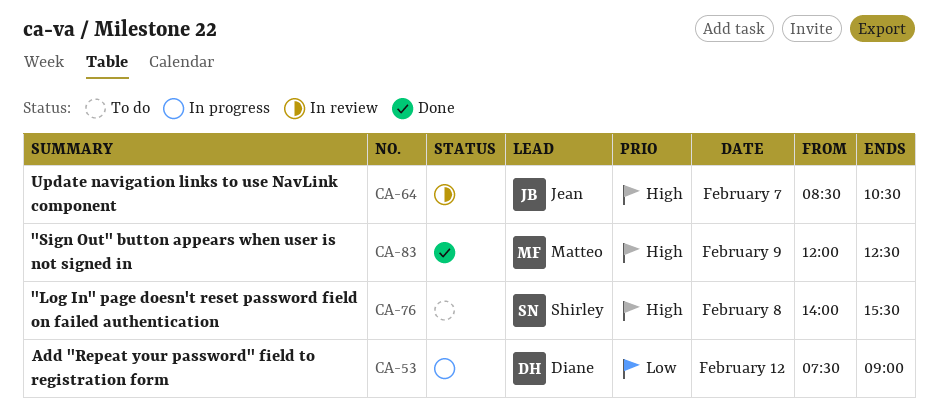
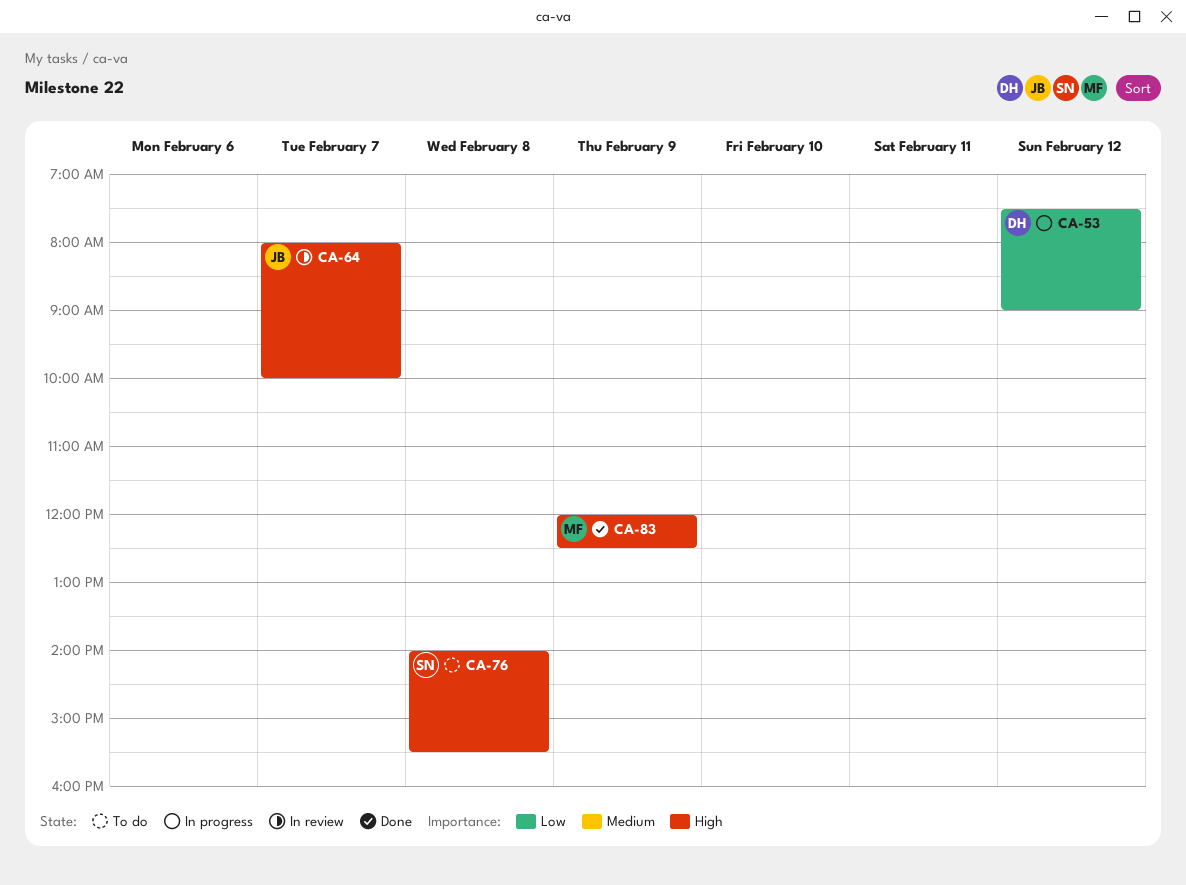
CA-64, begins: 08:30 -> 08:00
CA-64, ends: 10:30 -> 10:00

